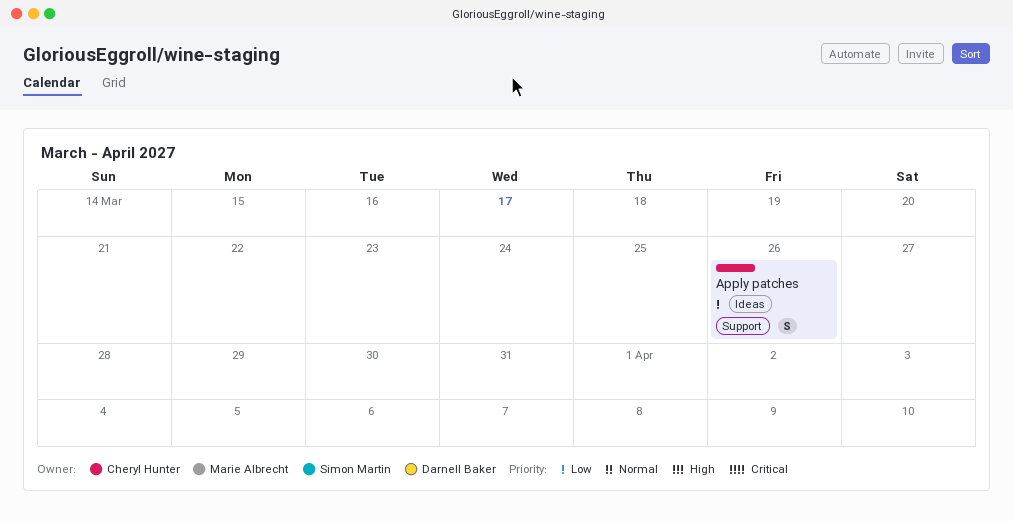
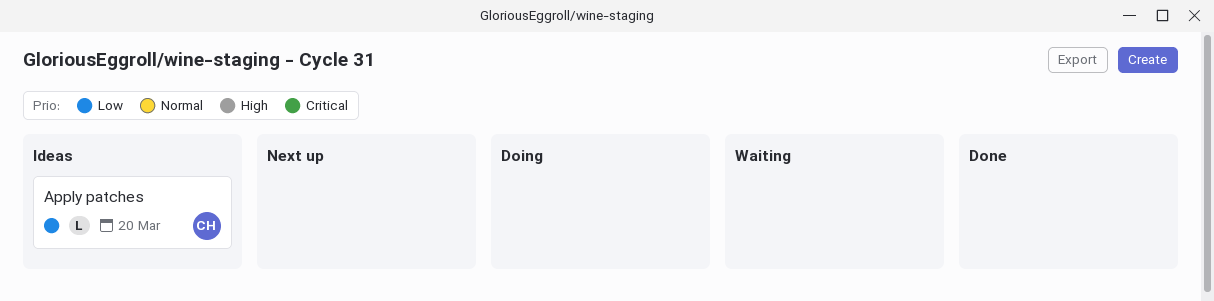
Apply patches, estimate: S -> L
Apply patches, due: Mar 26 -> Mar 20

